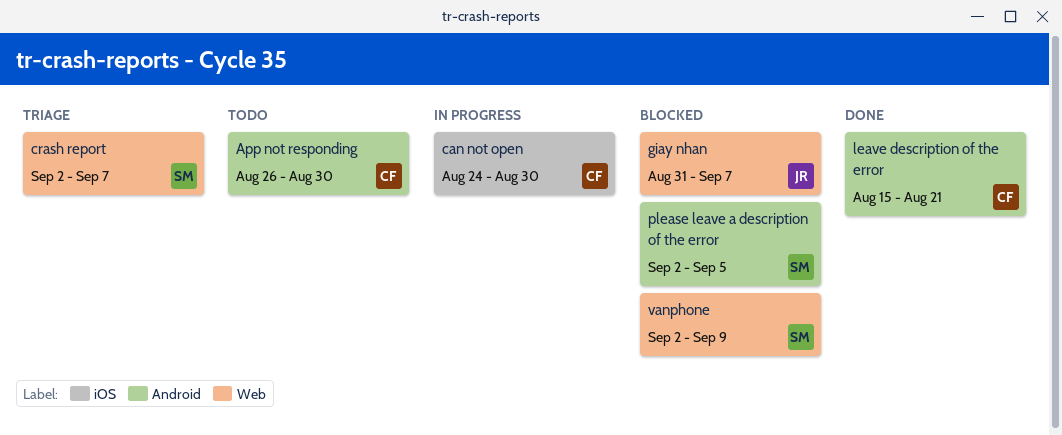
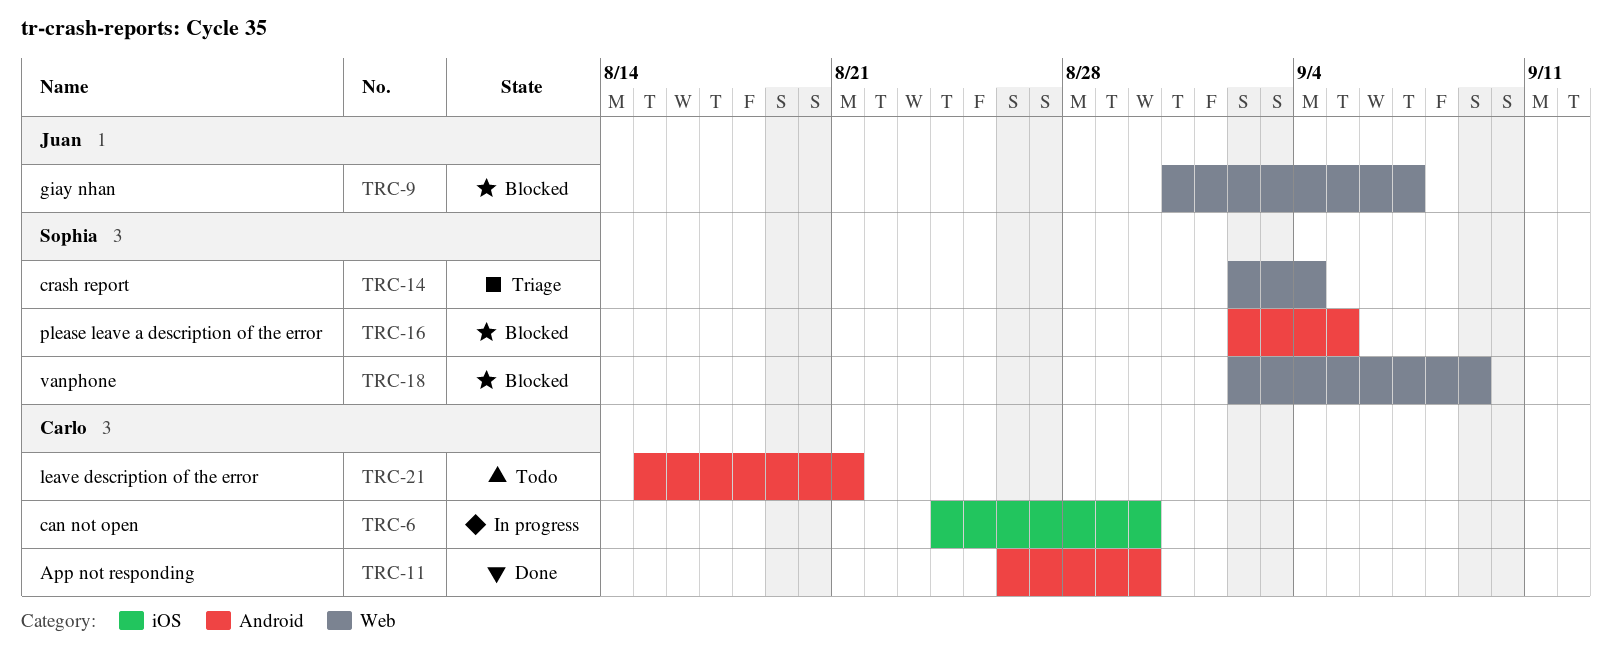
App not responding, status: Todo -> Done
crash report, due: Sep 7 -> Sep 4
leave description of the error, status: Done -> Todo

